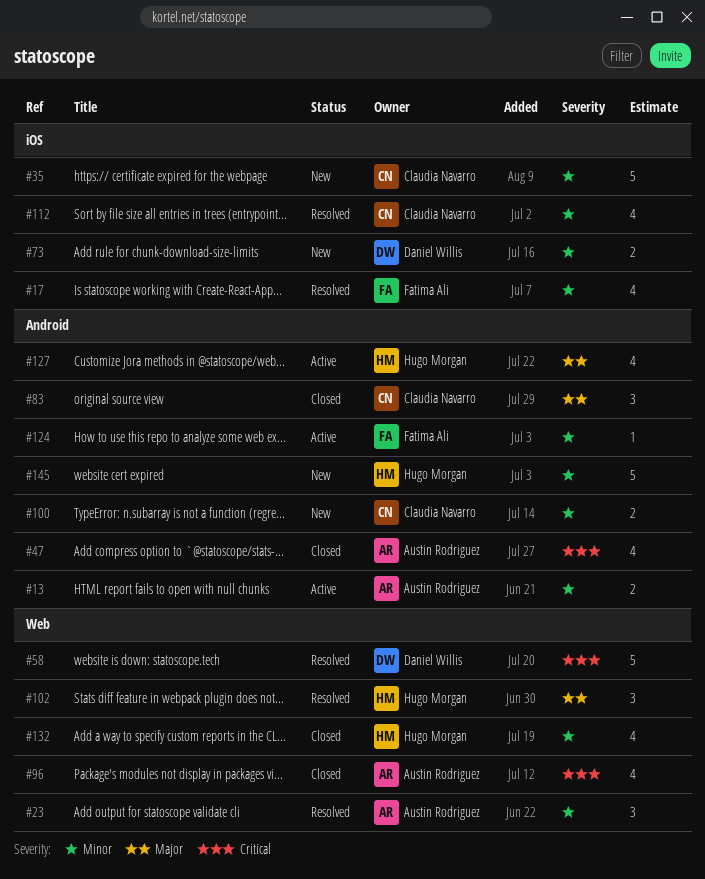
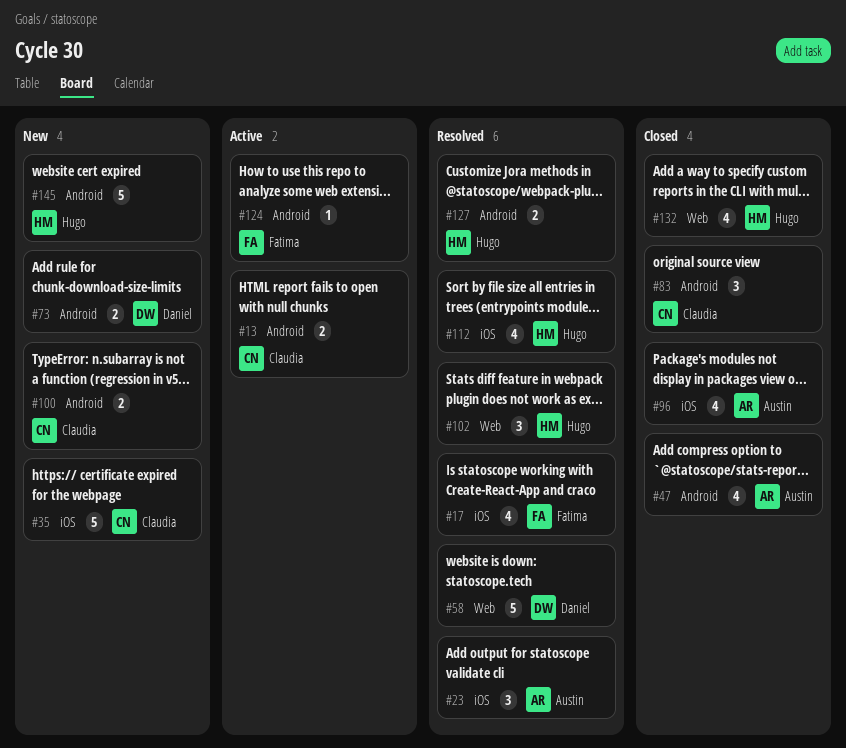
#13, owner: Austin Rodriguez -> Claudia Navarro
#23, label: Web -> iOS
#73, label: iOS -> Android
#96, label: Web -> iOS
#112, owner: Claudia Navarro -> Hugo Morgan
#127, status: Active -> Resolved
#127, estimate: 4 -> 2

